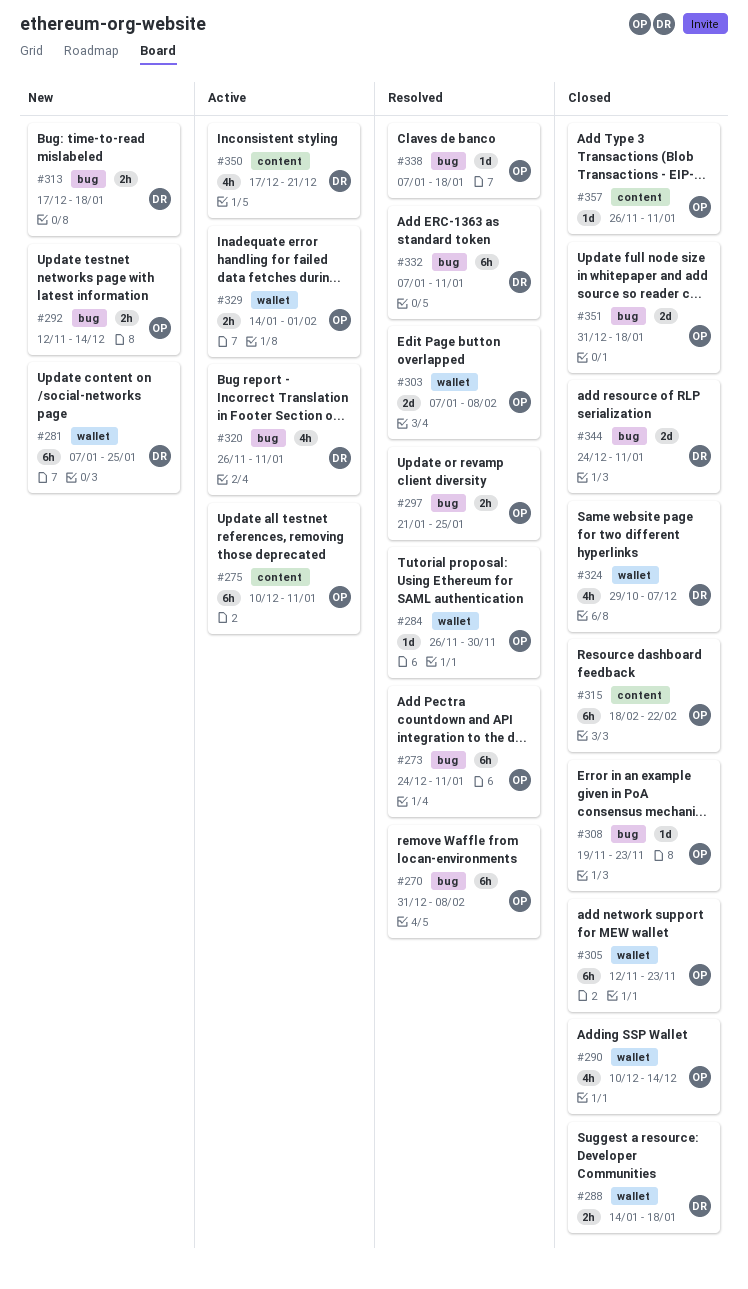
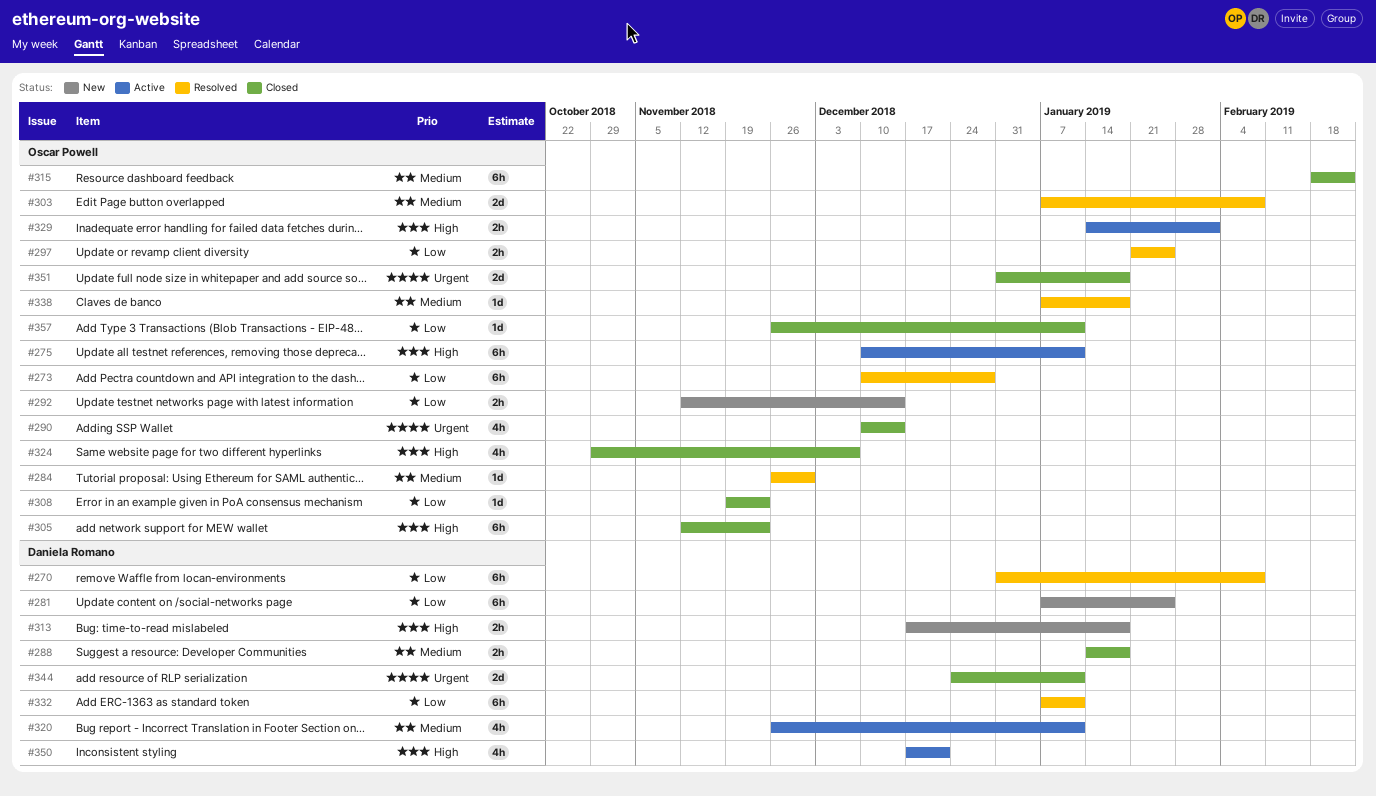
#270, owner: Oscar Powell -> Daniela Romano
#273, start: Dec 24 -> Dec 10
#273, due: Jan 11 -> Dec 28
#324, owner: Daniela Romano -> Oscar Powell

